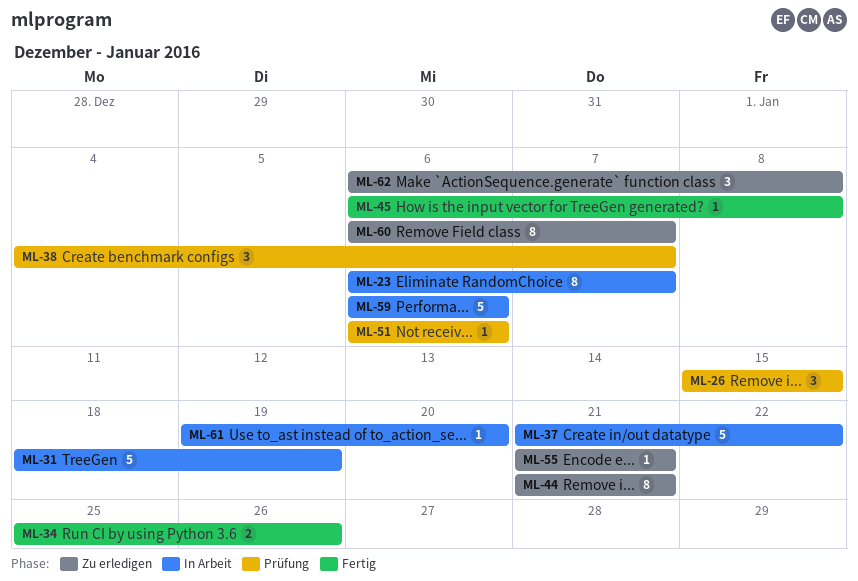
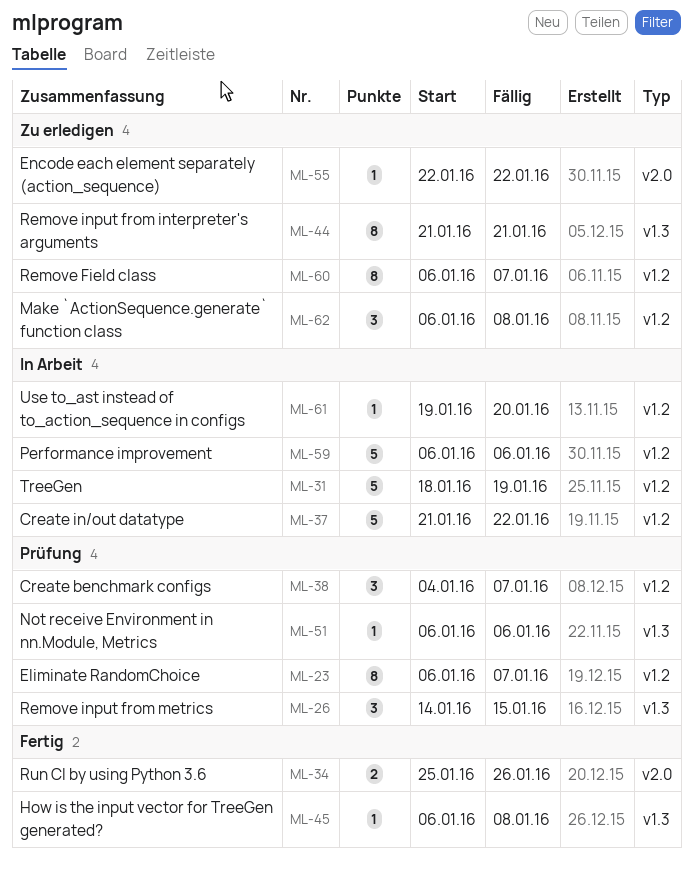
ML-23, status: In Arbeit -> Prüfung
ML-26, start: Jan 15 -> Jan 14
ML-55, start: Jan 21 -> Jan 22
ML-55, due: Jan 21 -> Jan 22

